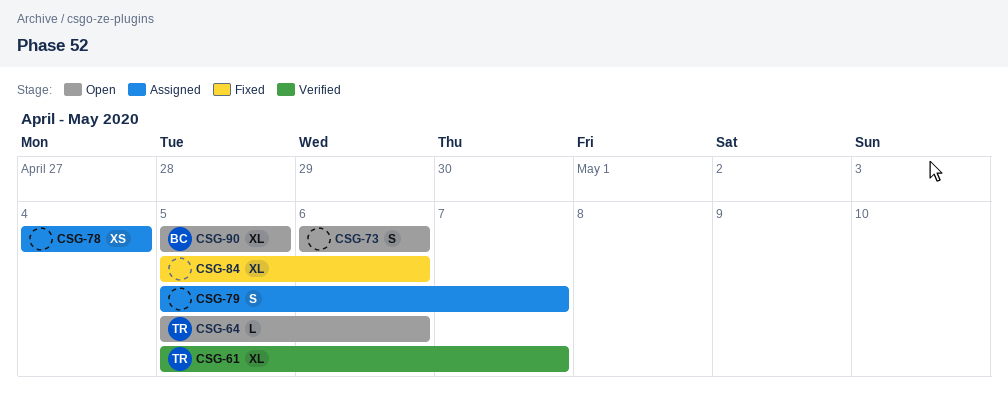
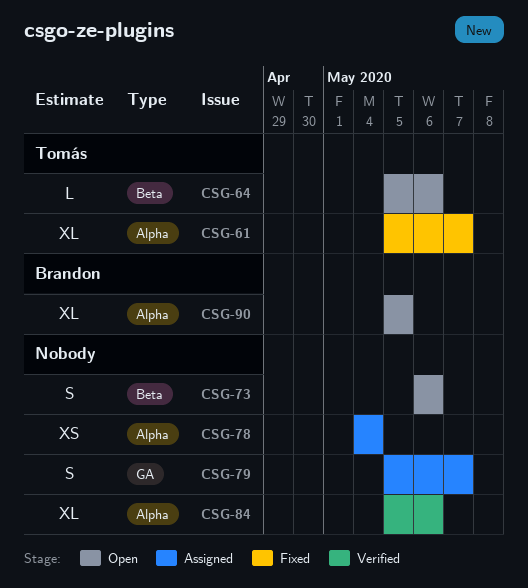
CSG-61, status: Verified -> Fixed
CSG-84, status: Fixed -> Verified

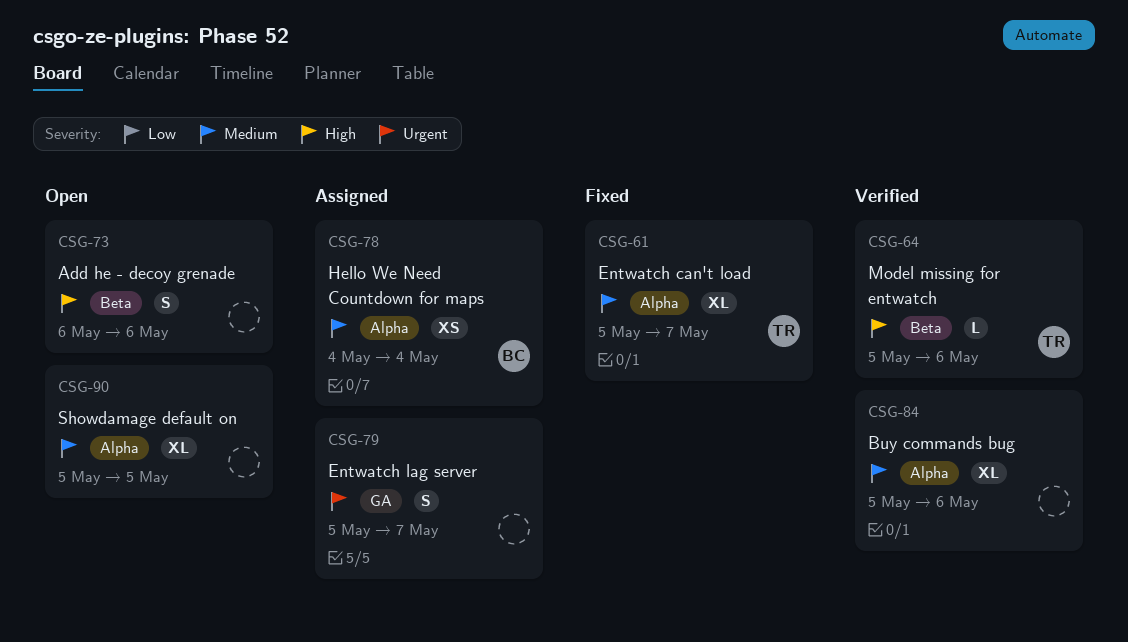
CSG-64, status: Open -> Verified
CSG-78, owner: none -> Brandon
CSG-90, owner: Brandon -> none

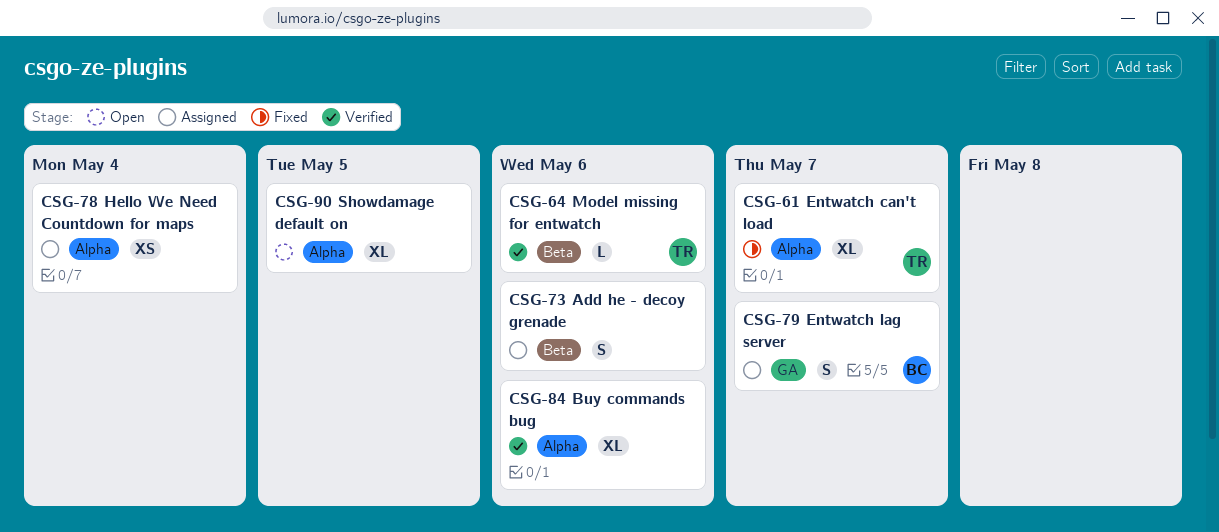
CSG-73, status: Open -> Assigned
CSG-78, owner: BC -> none
CSG-79, owner: none -> BC

